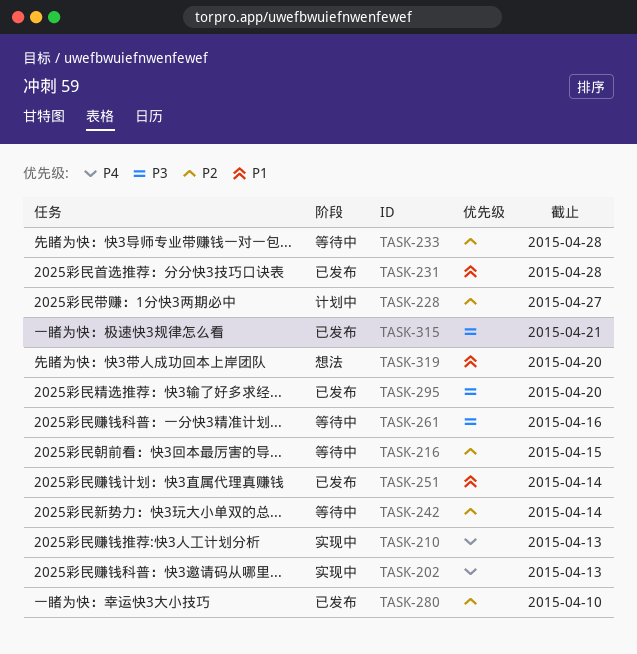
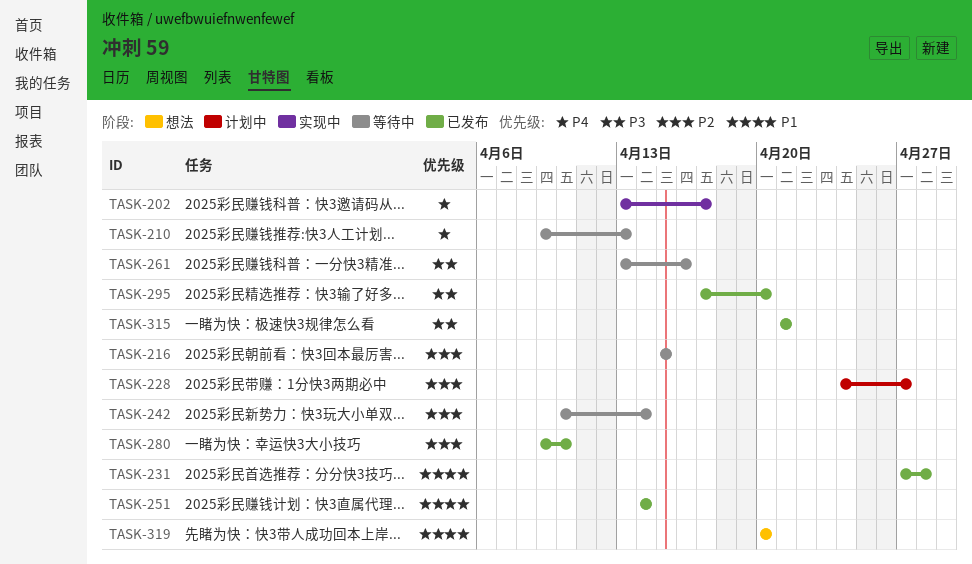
TASK-202, due: Apr 13 -> Apr 17
TASK-210, status: 实现中 -> 等待中
TASK-233: present -> none

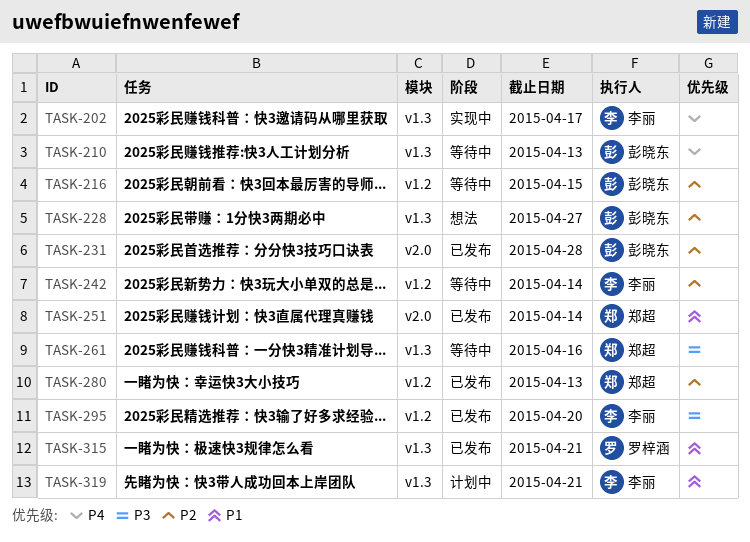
TASK-228, status: 计划中 -> 想法
TASK-231, priority: P1 -> P2
TASK-280, due: Apr 10 -> Apr 13
TASK-315, priority: P3 -> P1
TASK-319, status: 想法 -> 计划中
TASK-319, due: Apr 20 -> Apr 21

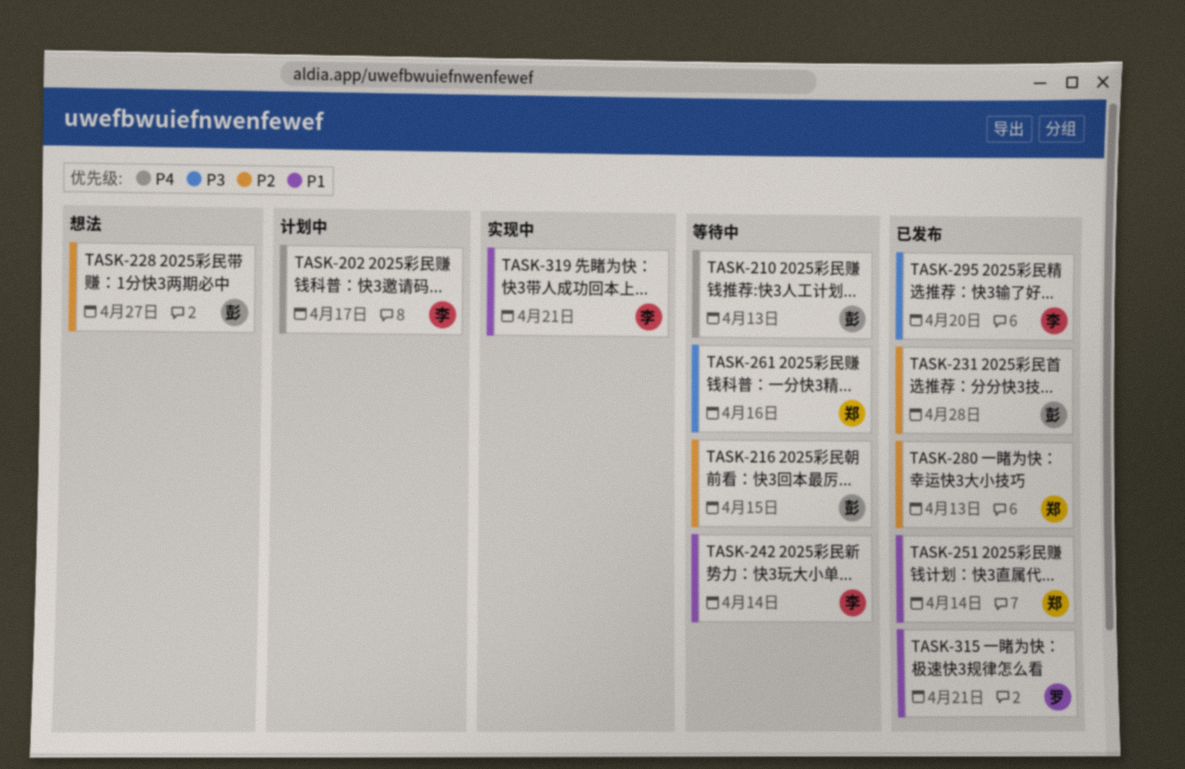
TASK-202, status: 实现中 -> 计划中
TASK-242, priority: P2 -> P1
TASK-319, status: 计划中 -> 实现中

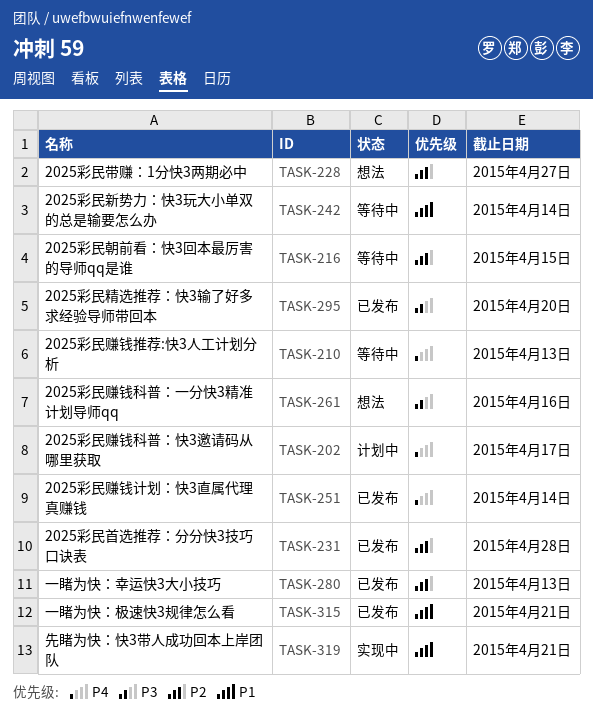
TASK-251, priority: P1 -> P4
TASK-261, status: 等待中 -> 想法

